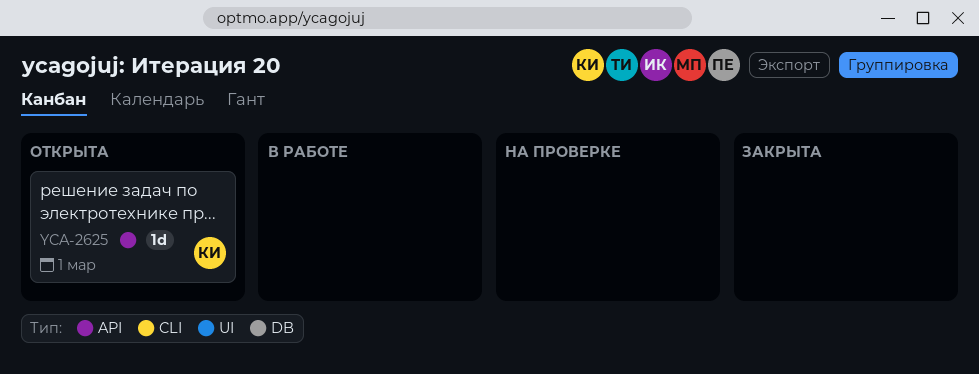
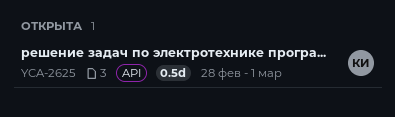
YCA-2625, estimate: 1d -> 0.5d

